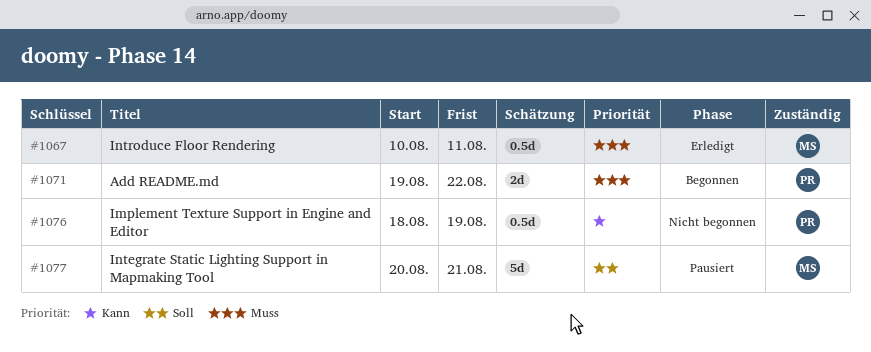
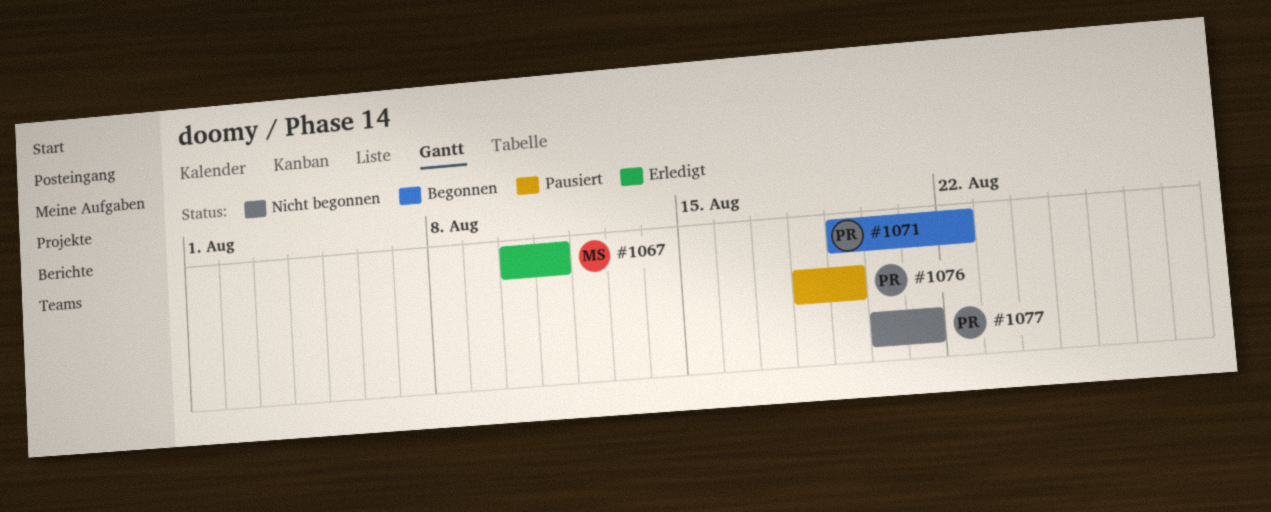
#1076, status: Nicht begonnen -> Pausiert
#1077, status: Pausiert -> Nicht begonnen
#1077, owner: MS -> PR

